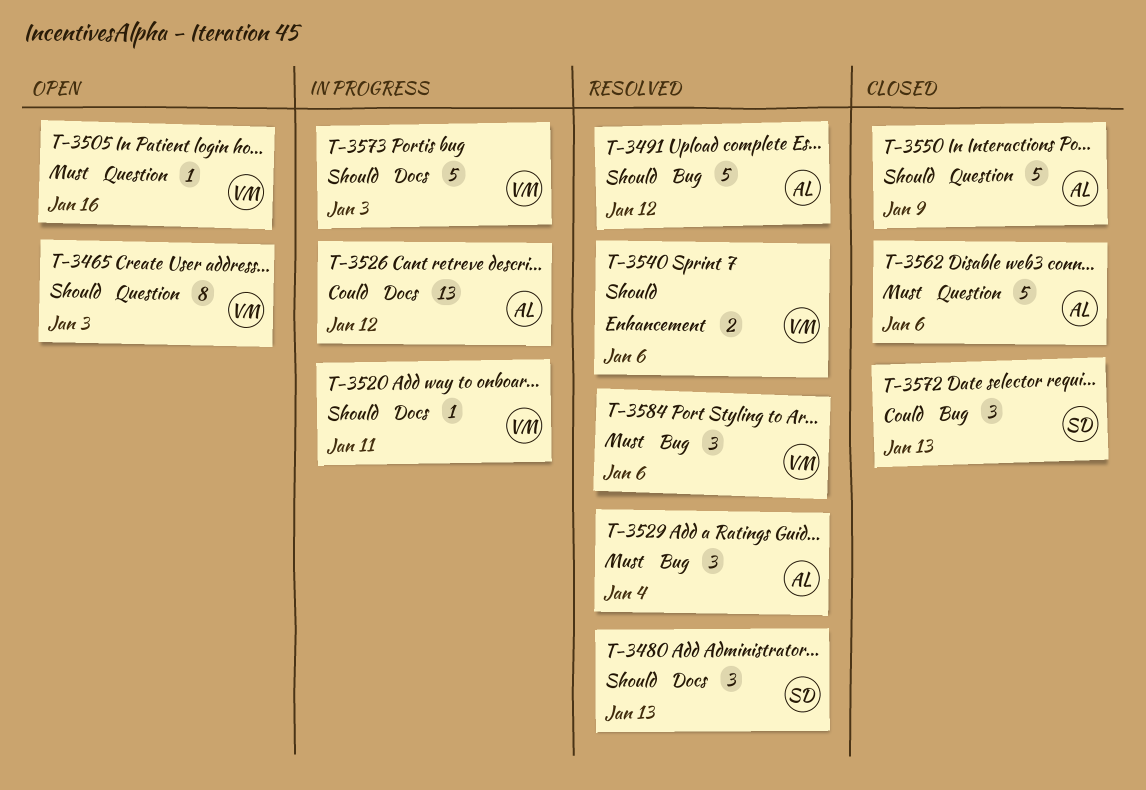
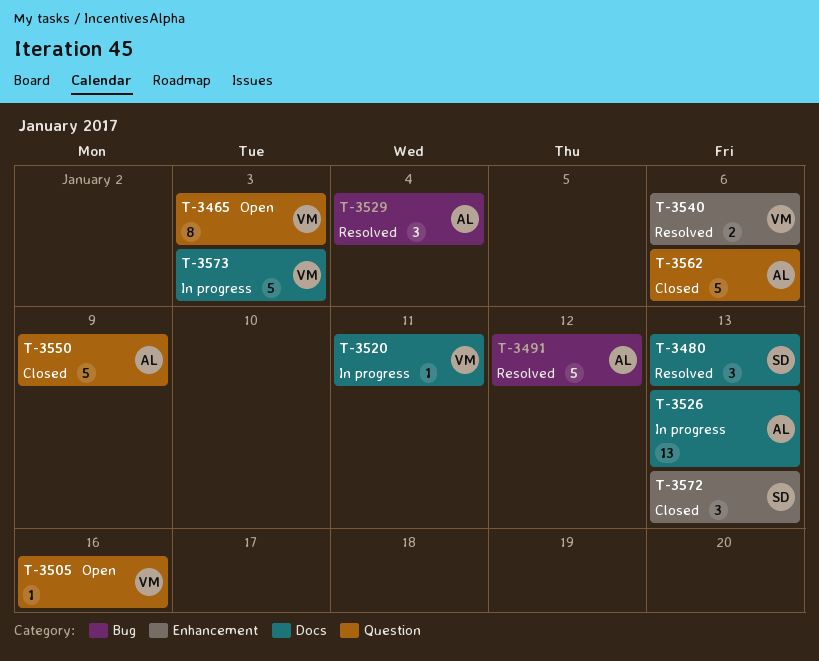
T-3526, due: Jan 12 -> Jan 13
T-3572, label: Bug -> Enhancement
T-3584: present -> none

